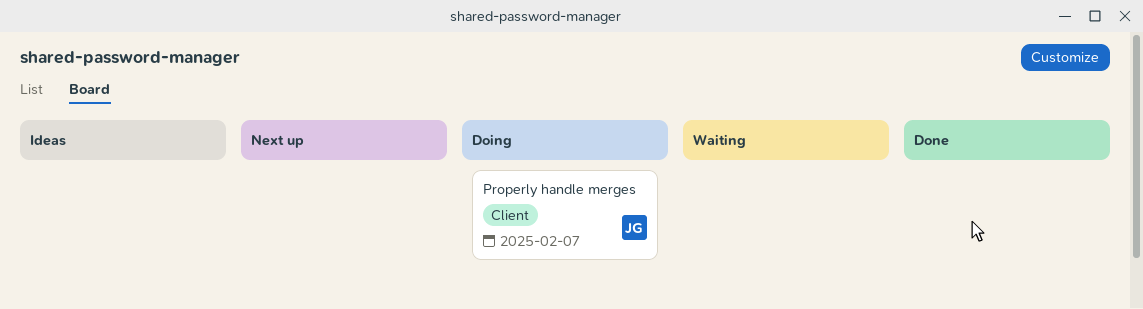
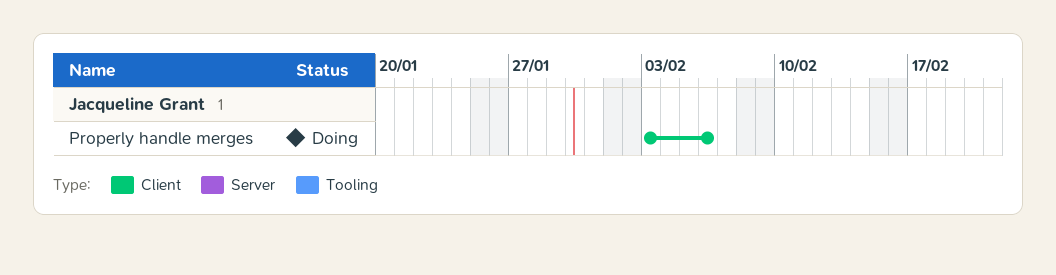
Properly handle merges, due: Feb 7 -> Feb 6

